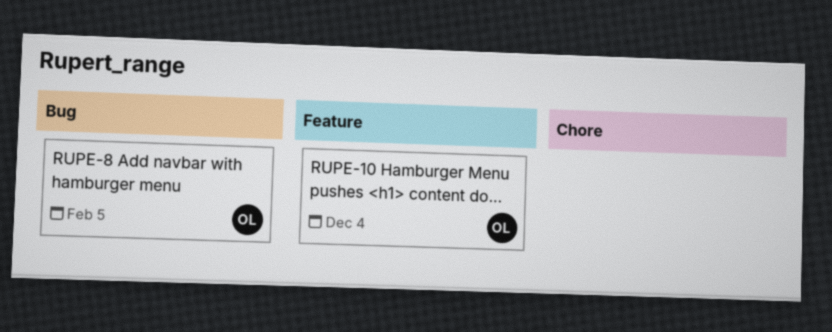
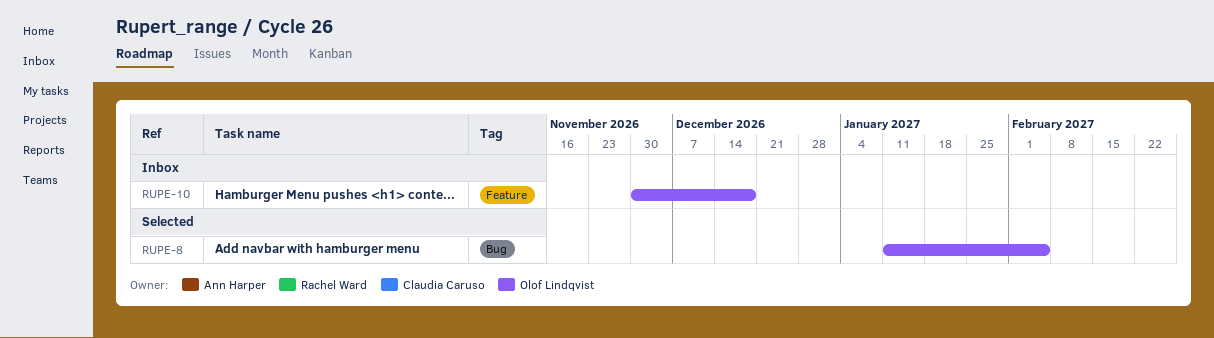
RUPE-10, due: Dec 4 -> Dec 18

